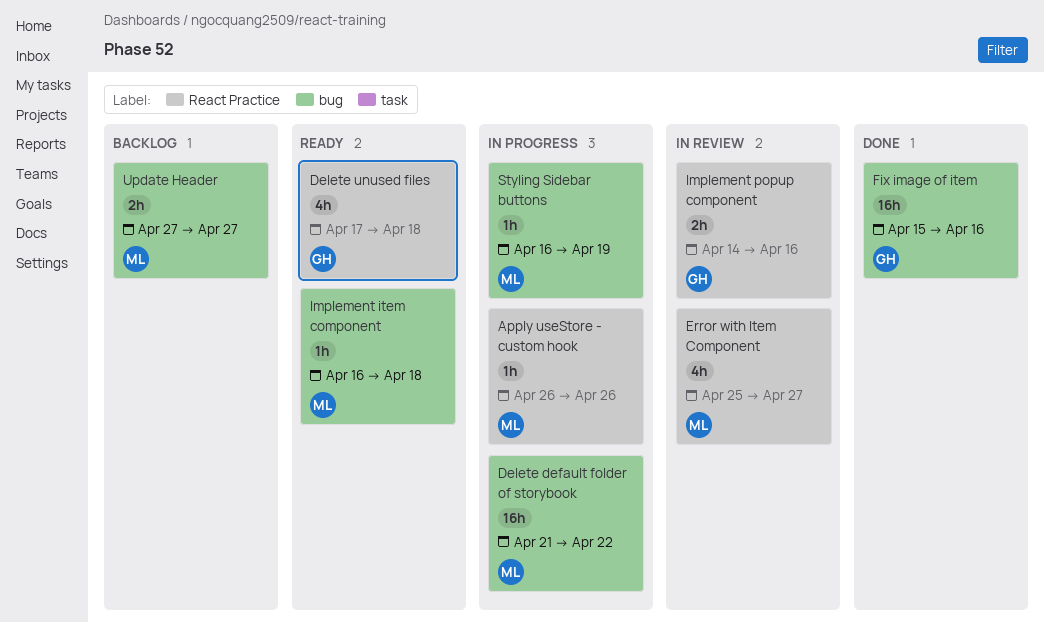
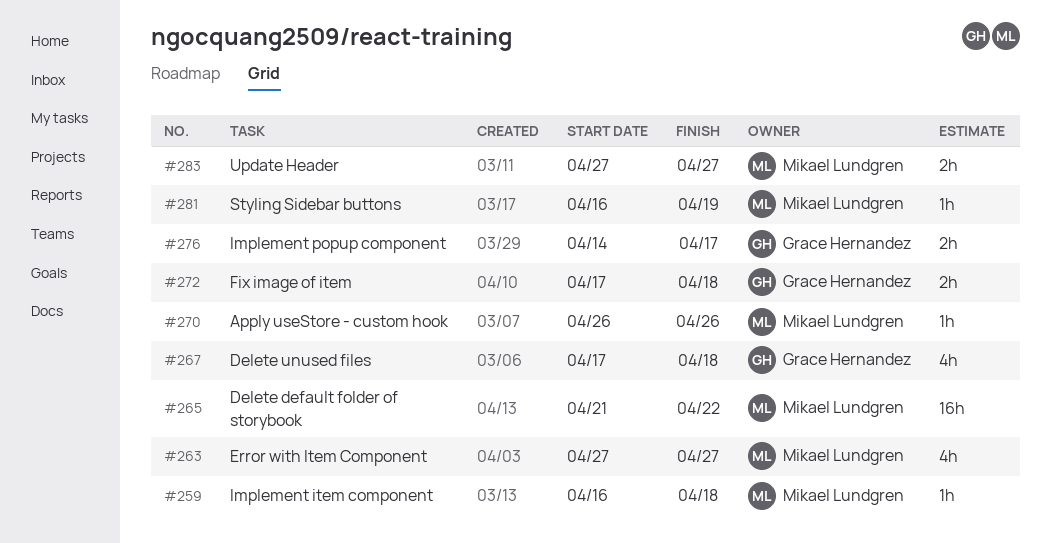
Error with Item Component, start: Apr 25 -> Apr 27
Fix image of item, estimate: 16h -> 2h
Fix image of item, start: Apr 15 -> Apr 17
Fix image of item, due: Apr 16 -> Apr 18
Implement popup component, due: Apr 16 -> Apr 17

